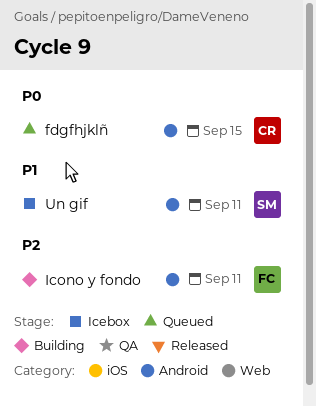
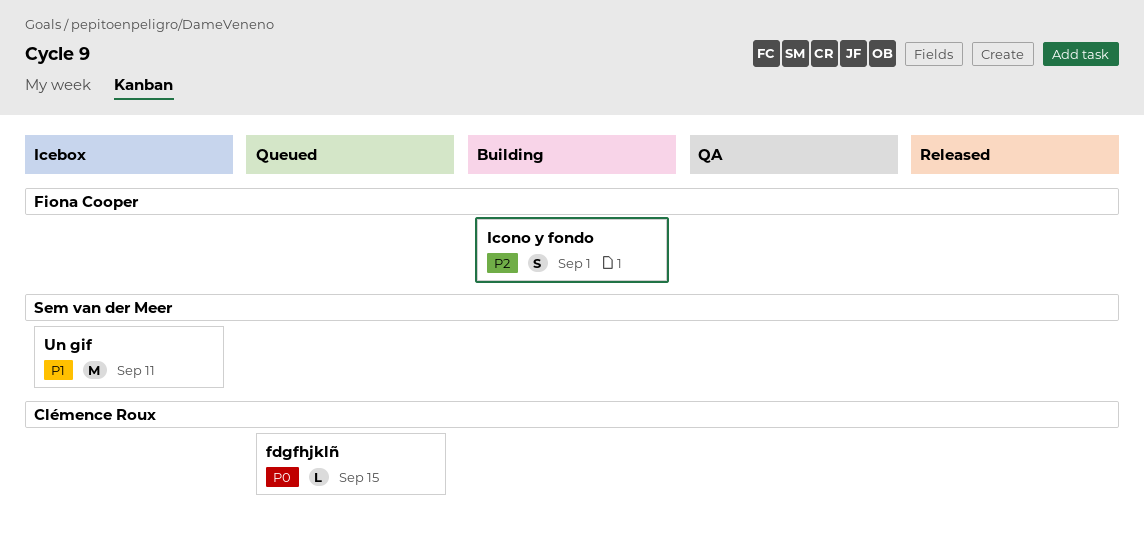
Icono y fondo, due: Sep 11 -> Sep 1

